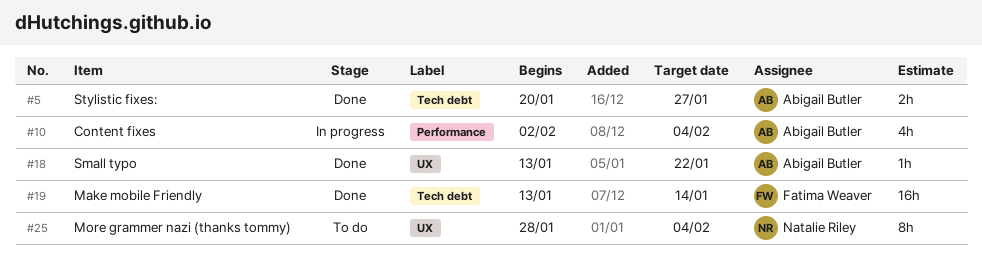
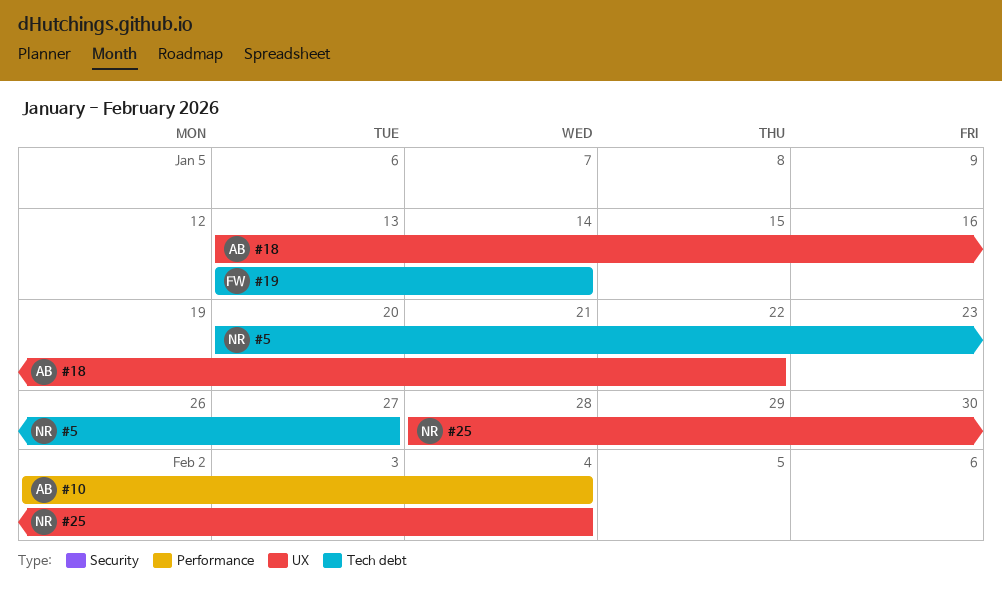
#5, owner: Abigail Butler -> Natalie Riley

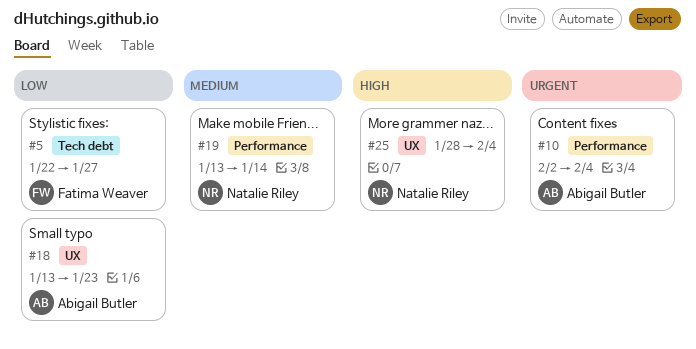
#5, owner: Natalie Riley -> Fatima Weaver
#5, start: Jan 20 -> Jan 22
#18, due: Jan 22 -> Jan 23
#19, owner: Fatima Weaver -> Natalie Riley
#19, label: Tech debt -> Performance

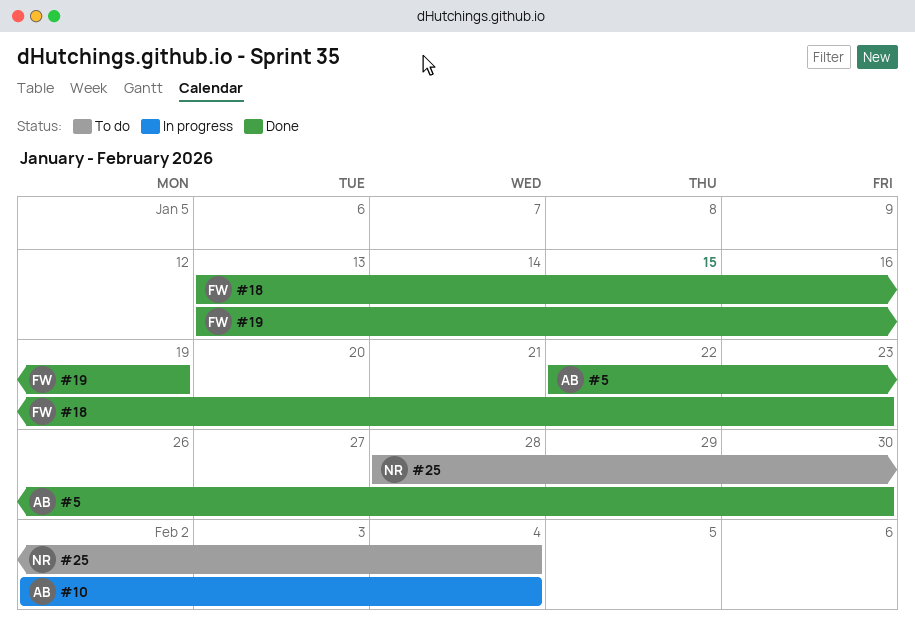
#5, owner: Fatima Weaver -> Abigail Butler
#5, due: Jan 27 -> Jan 30
#18, owner: Abigail Butler -> Fatima Weaver
#19, owner: Natalie Riley -> Fatima Weaver
#19, due: Jan 14 -> Jan 19

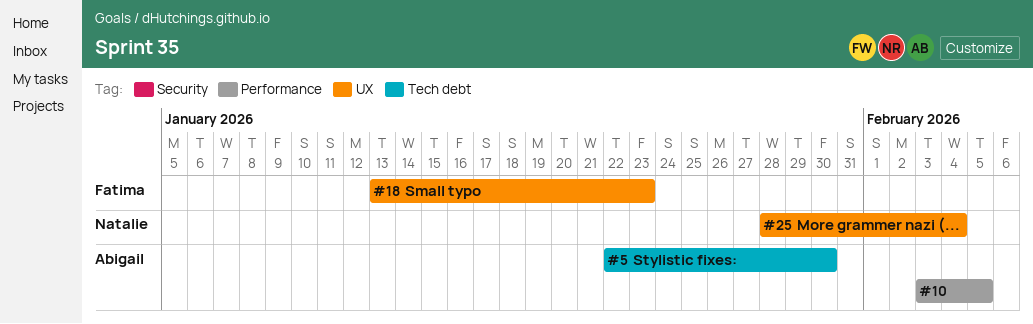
#10, start: Feb 2 -> Feb 3
#10, due: Feb 4 -> Feb 5
#19: present -> none

